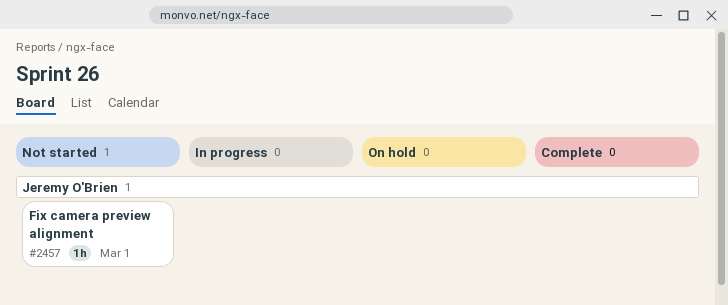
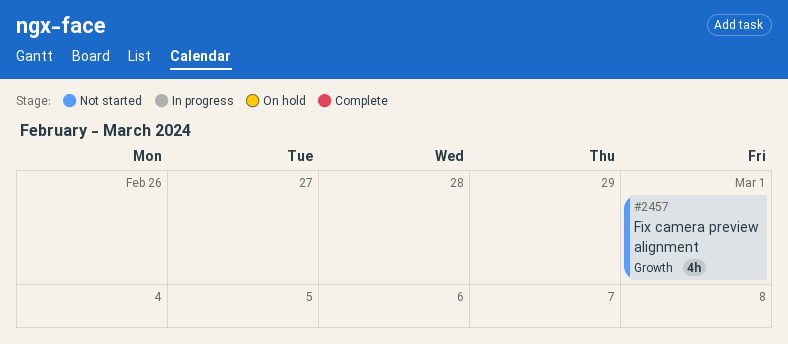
#2457, estimate: 1h -> 4h

